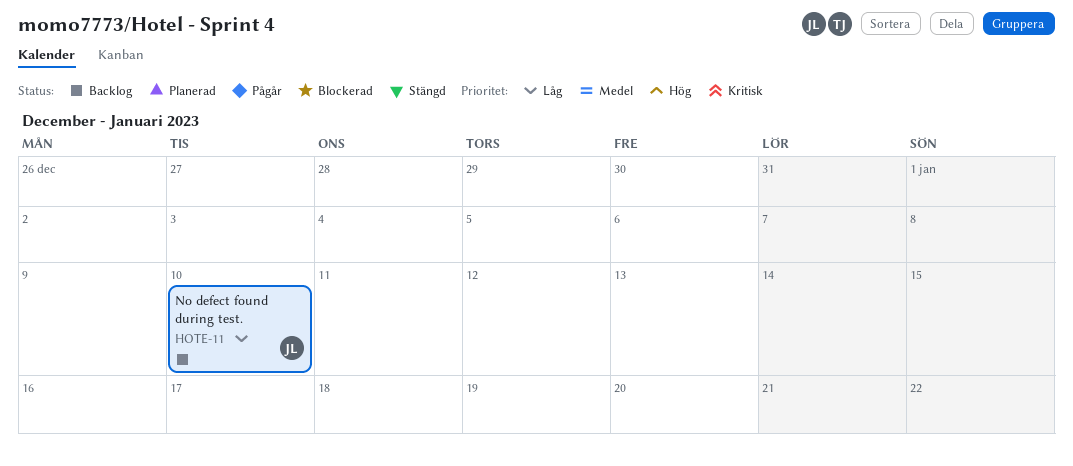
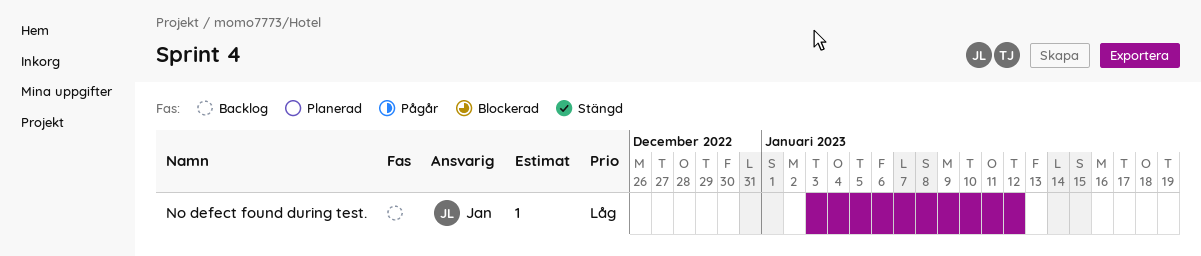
No defect found during test., due: Jan 10 -> Jan 12

